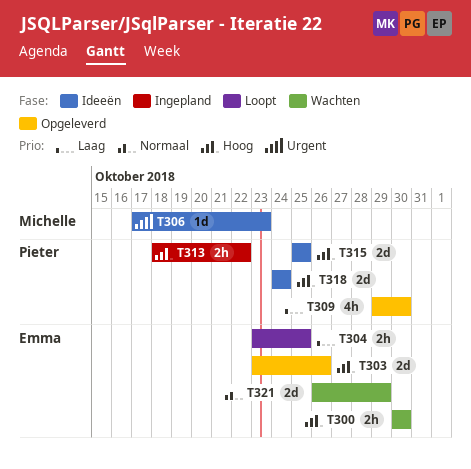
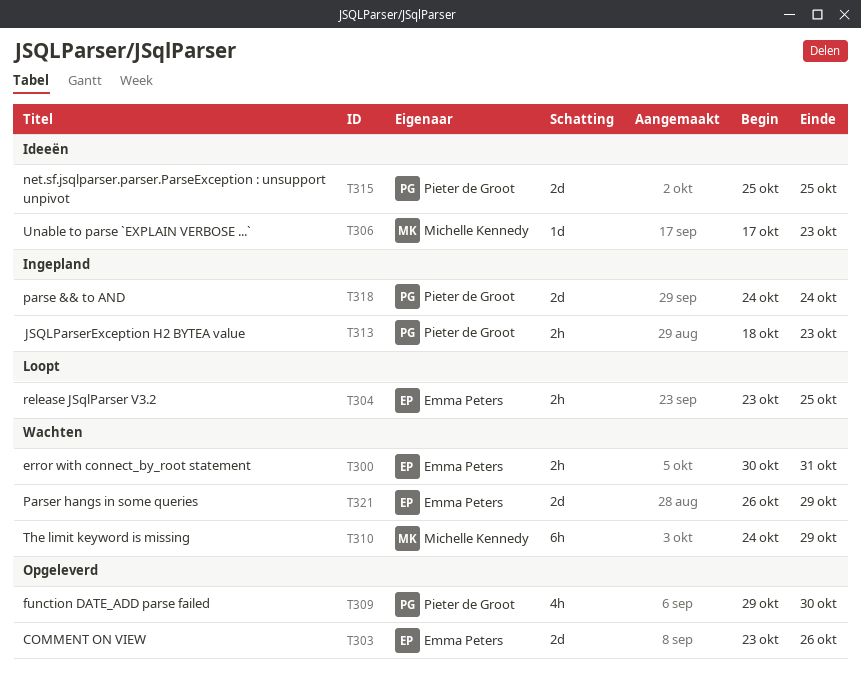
T300, due: Oct 30 -> Oct 31
T310: none -> present
T313, due: Oct 22 -> Oct 23
T318, status: Ideeën -> Ingepland

